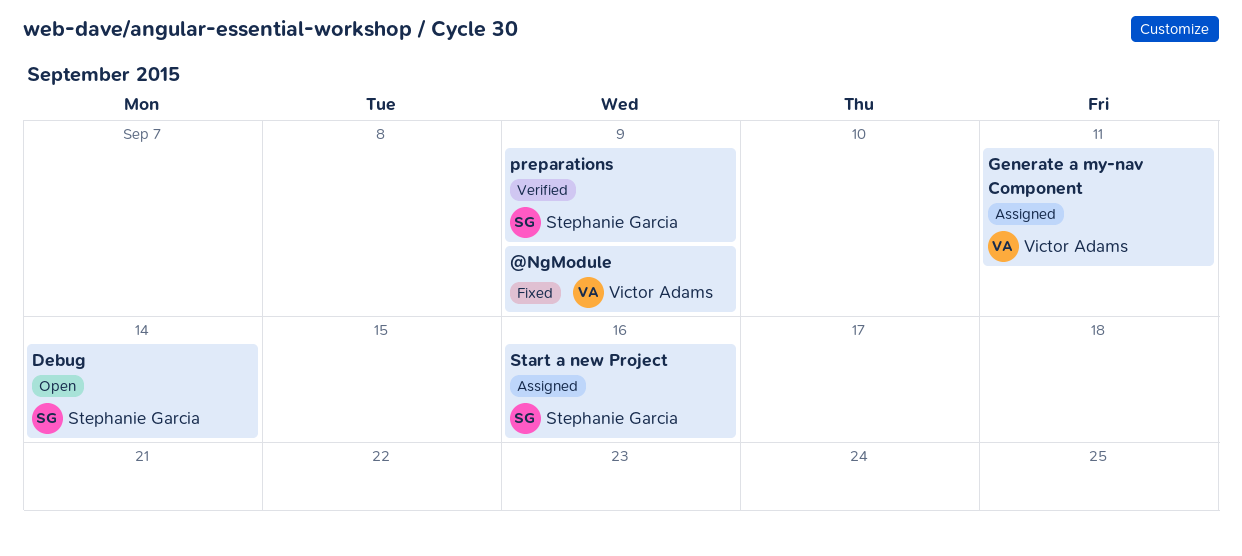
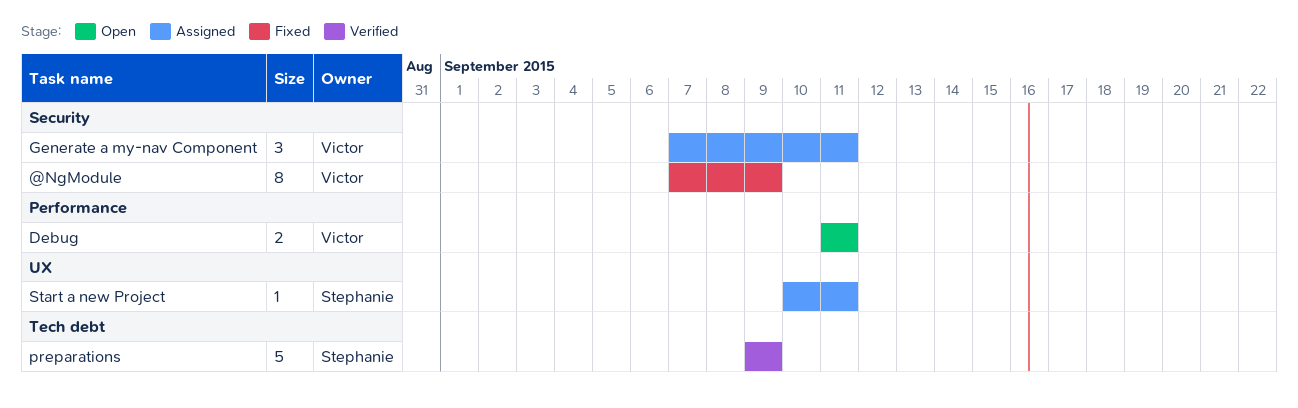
Debug, owner: Stephanie Garcia -> Victor Adams
Debug, due: Sep 14 -> Sep 11
Start a new Project, due: Sep 16 -> Sep 11

